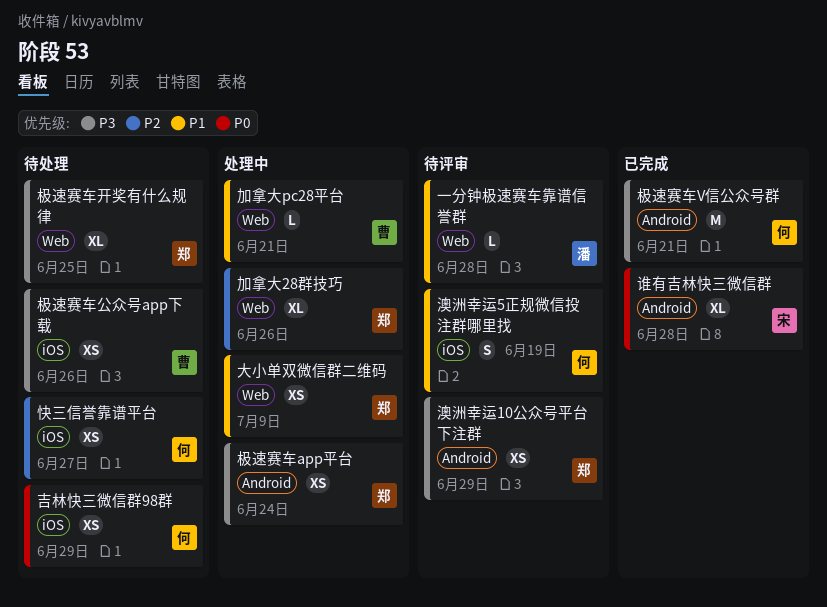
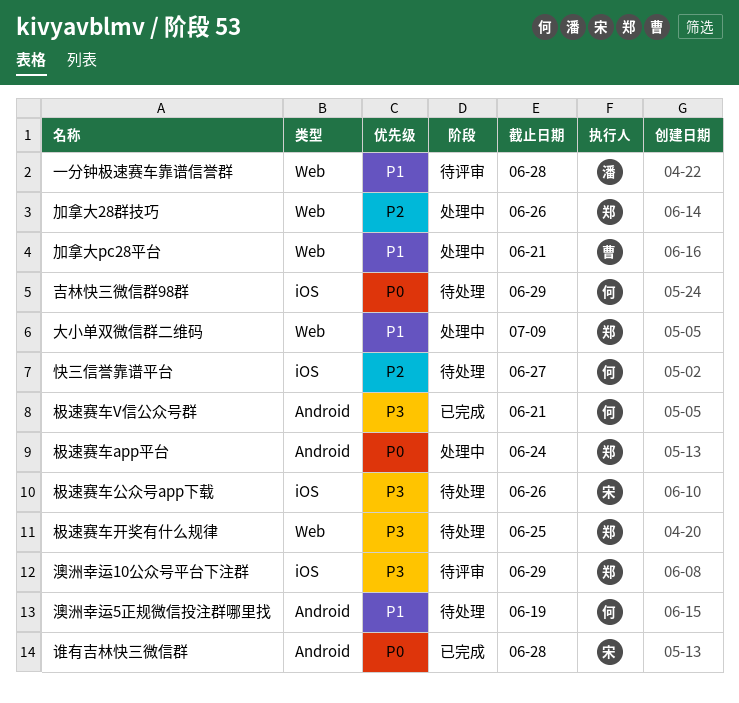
极速赛车app平台, priority: P3 -> P0
极速赛车公众号app下载, owner: 曹 -> 宋
澳洲幸运10公众号平台下注群, label: Android -> iOS
澳洲幸运5正规微信投注群哪里找, status: 待评审 -> 待处理
澳洲幸运5正规微信投注群哪里找, label: iOS -> Android

